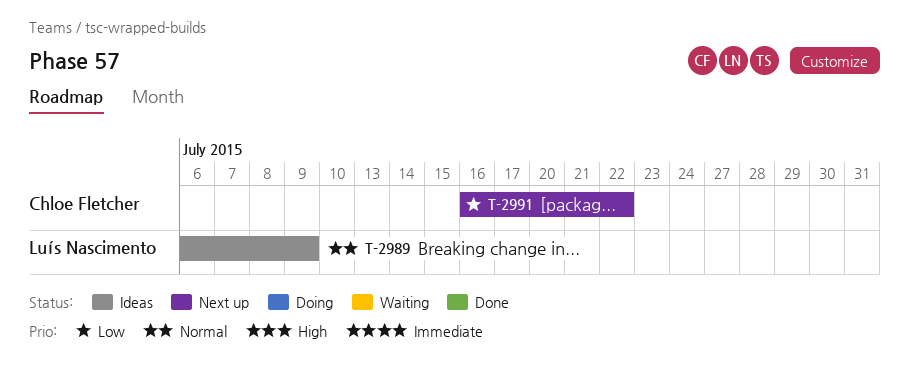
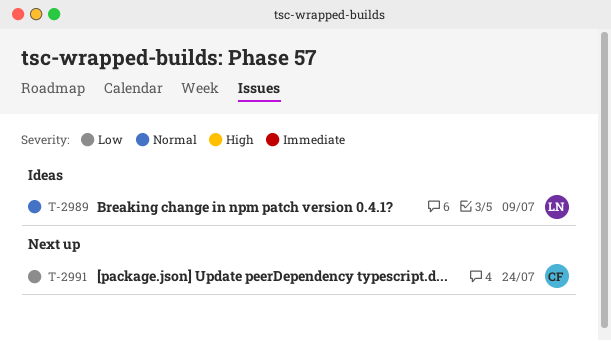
T-2991, due: Jul 22 -> Jul 24

